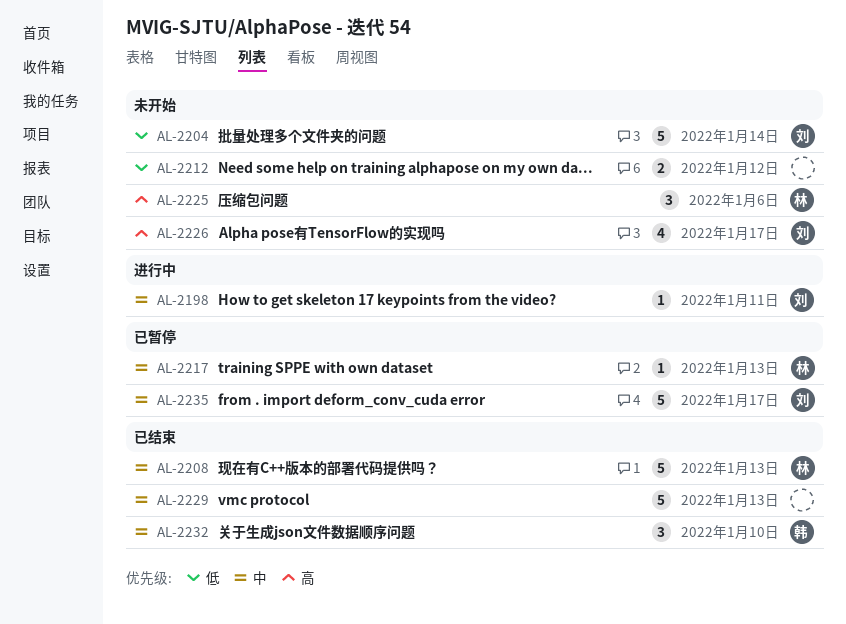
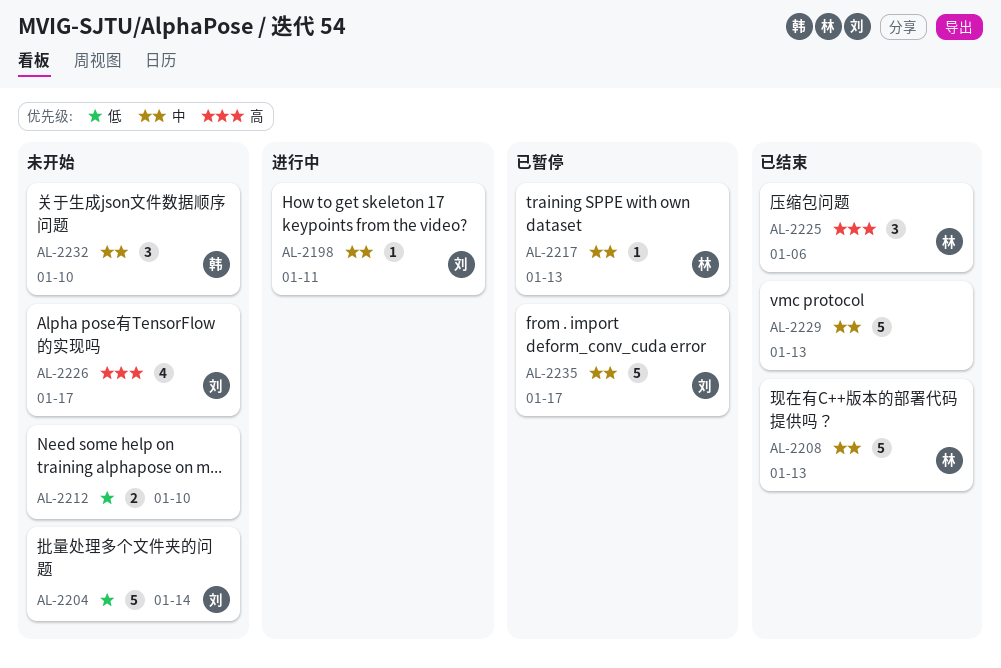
AL-2212, due: Jan 12 -> Jan 10
AL-2225, status: 未开始 -> 已结束
AL-2232, status: 已结束 -> 未开始

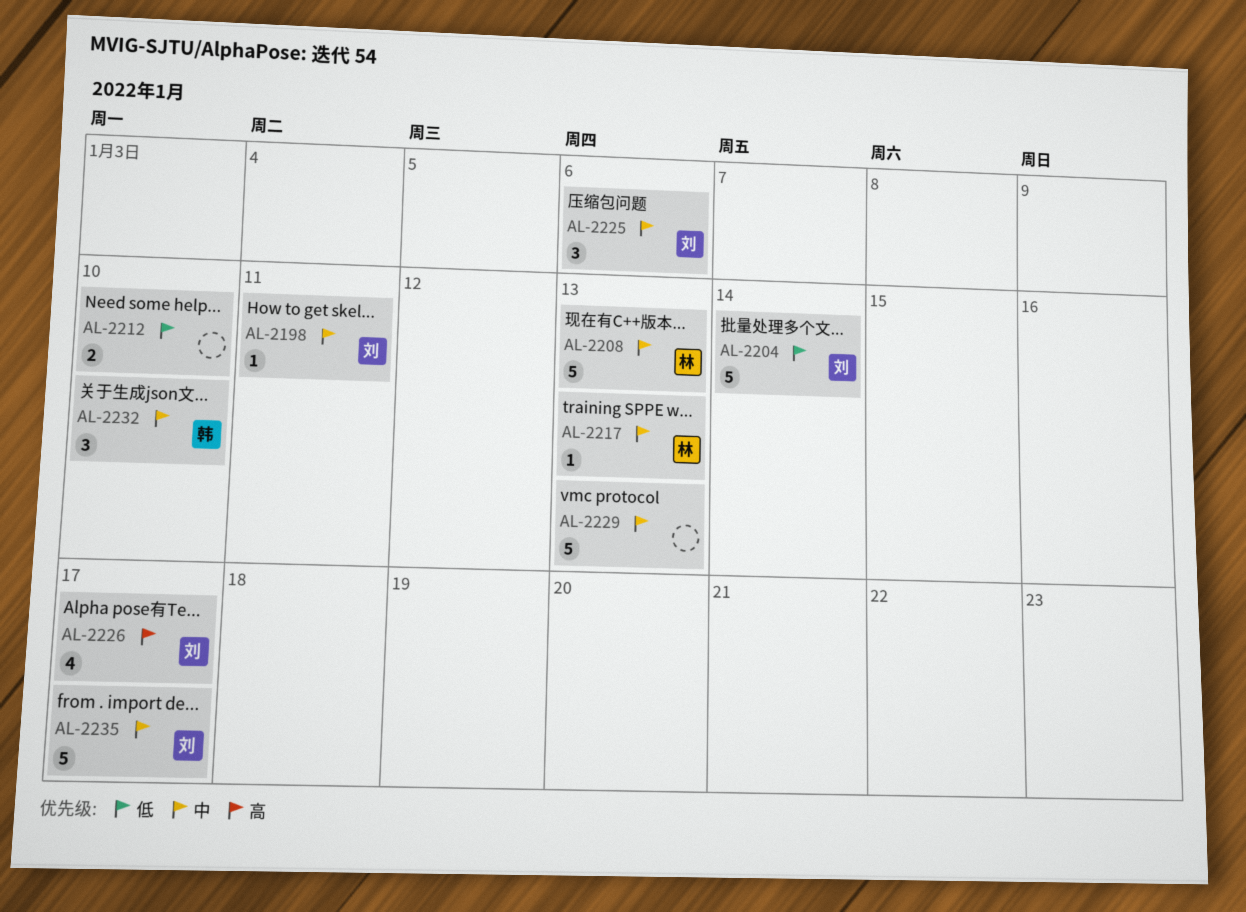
AL-2225, owner: 林 -> 刘
AL-2225, priority: 高 -> 中

